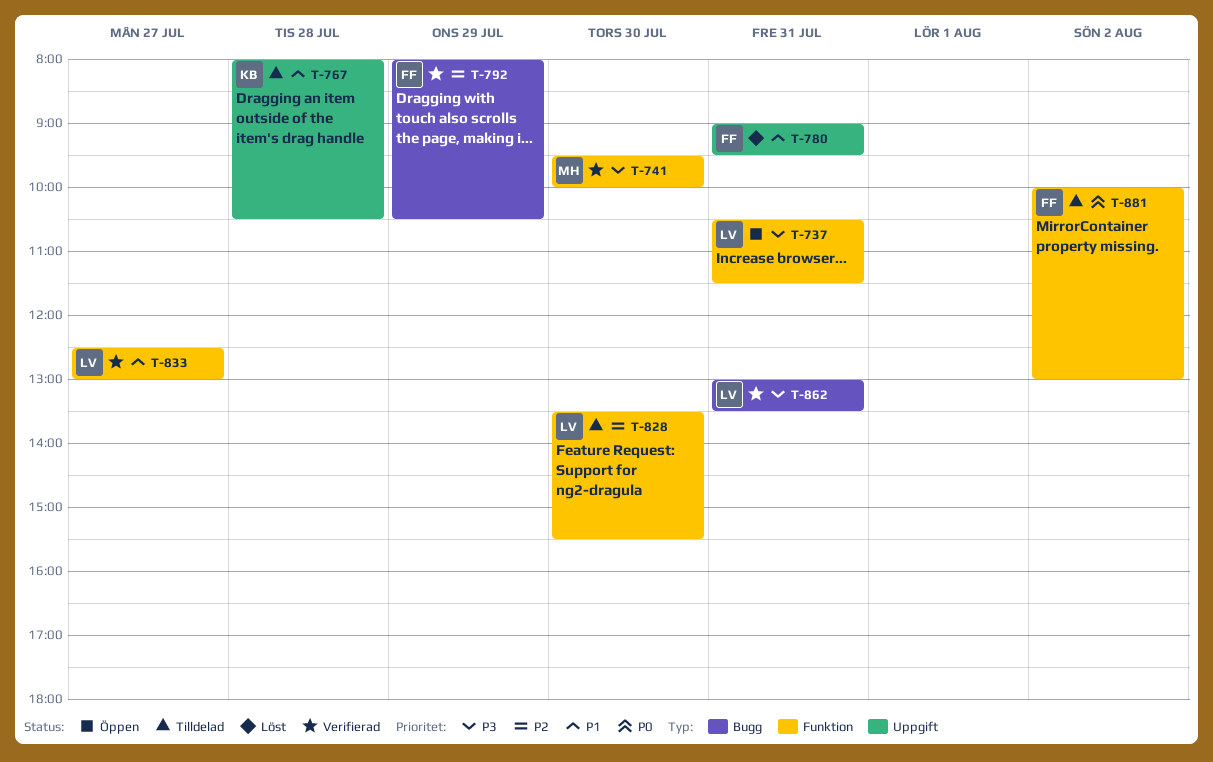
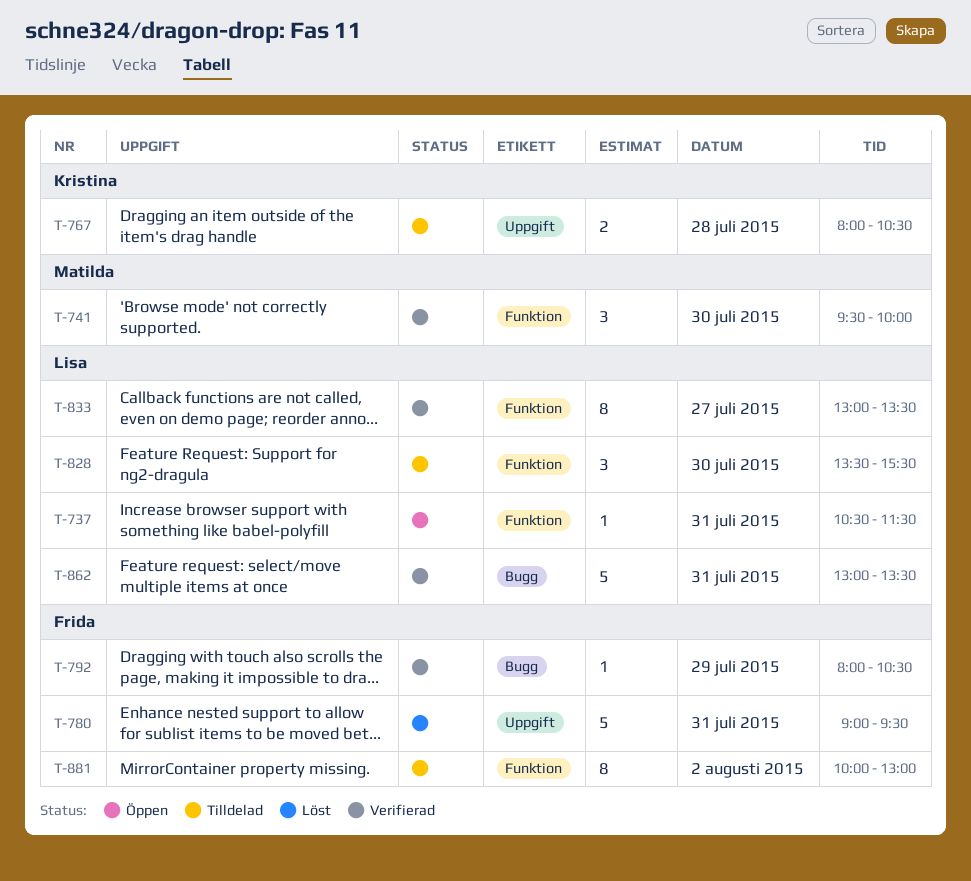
T-833, begins: 12:30 -> 13:00
T-833, ends: 13:00 -> 13:30

